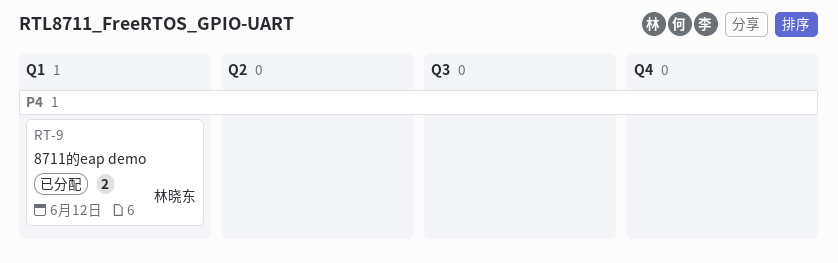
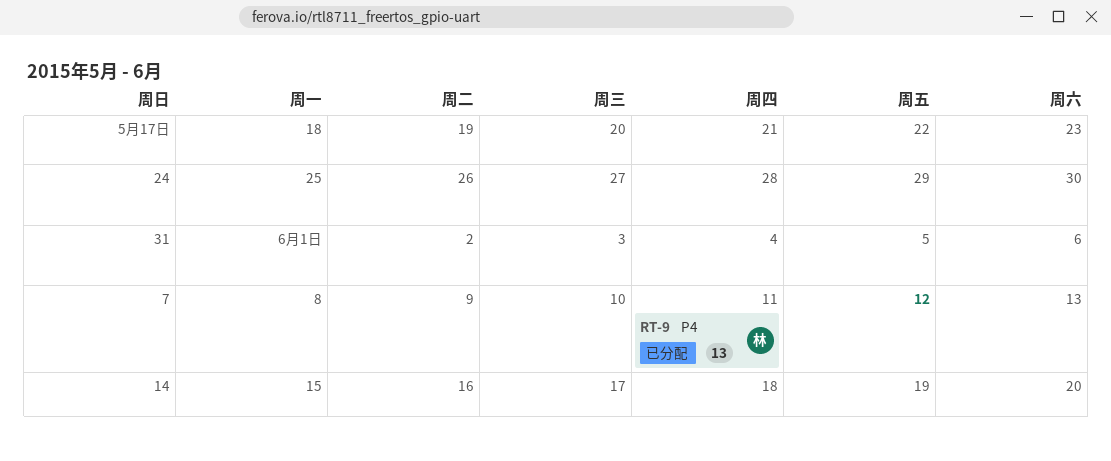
RT-9, estimate: 2 -> 13
RT-9, due: Jun 12 -> Jun 11

